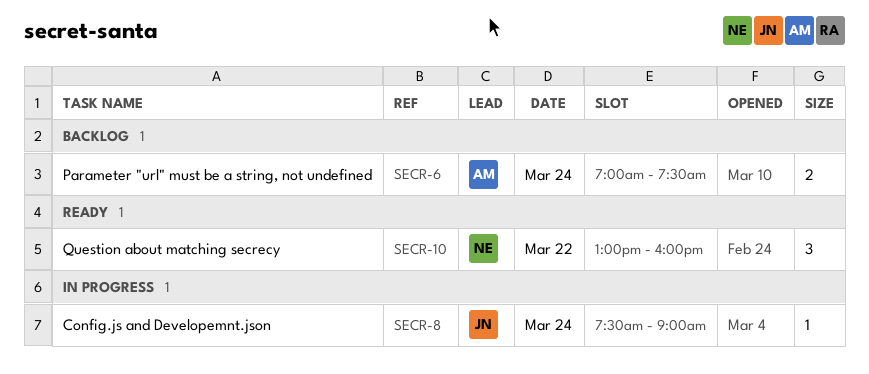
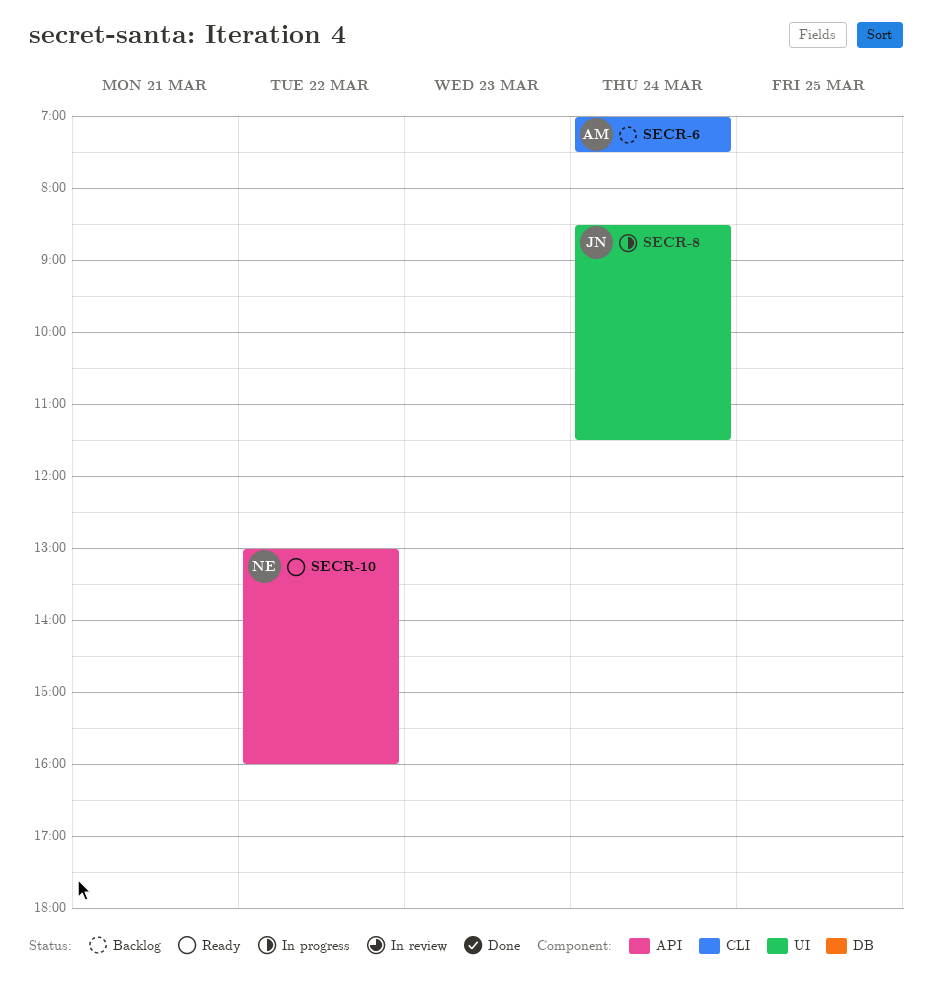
SECR-8, begins: 07:30 -> 08:30
SECR-8, ends: 09:00 -> 11:30

